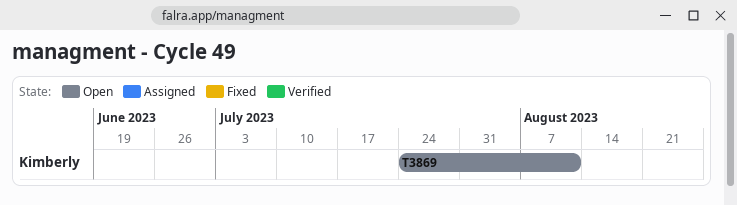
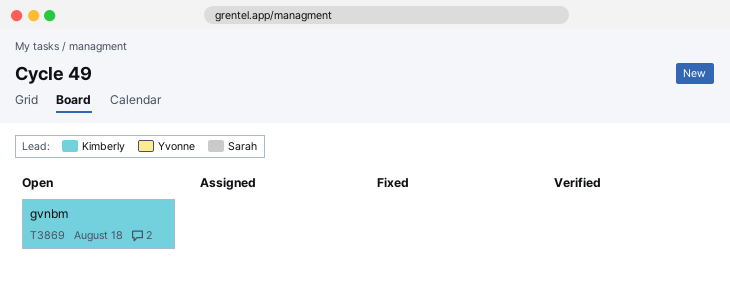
T3869, due: Aug 11 -> Aug 18

